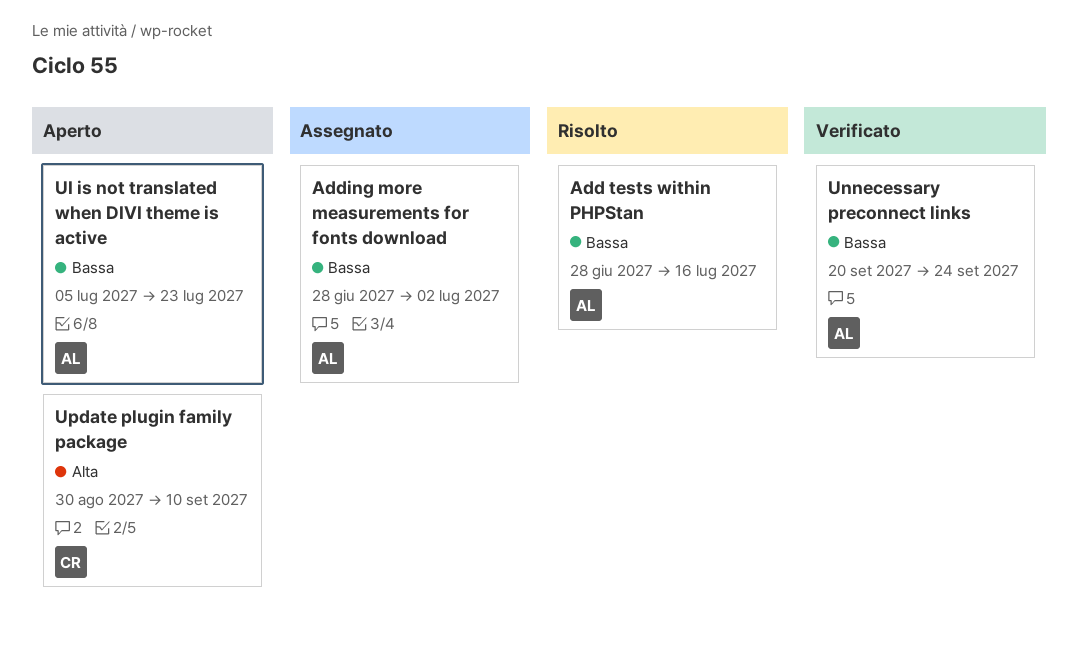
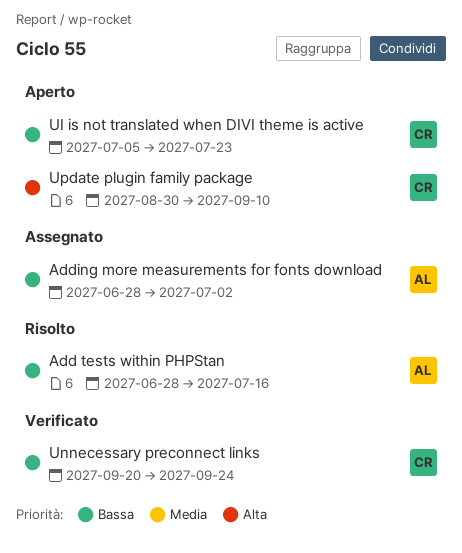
UI is not translated when DIVI theme is active, owner: AL -> CR
Unnecessary preconnect links, owner: AL -> CR

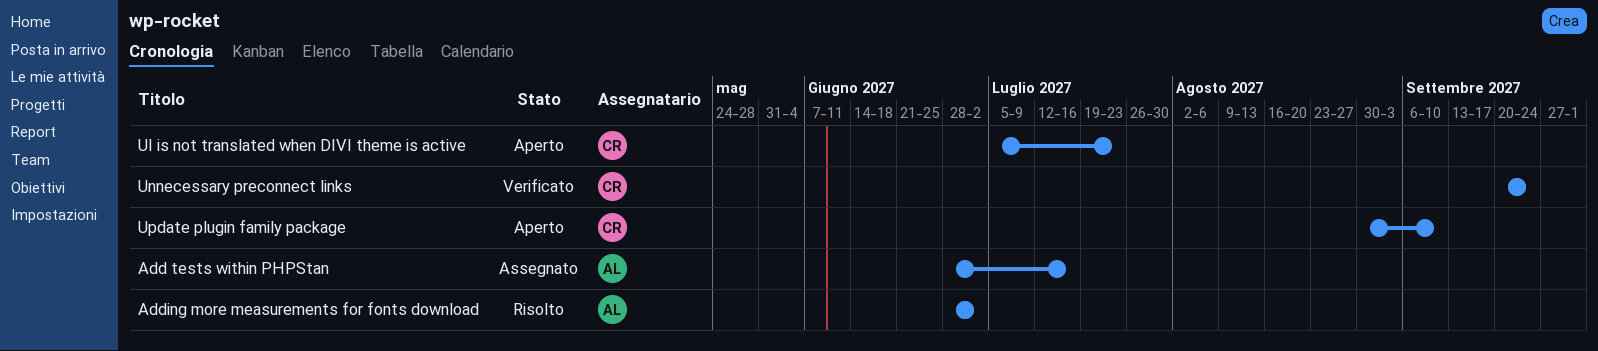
Add tests within PHPStan, status: Risolto -> Assegnato
Adding more measurements for fonts download, status: Assegnato -> Risolto

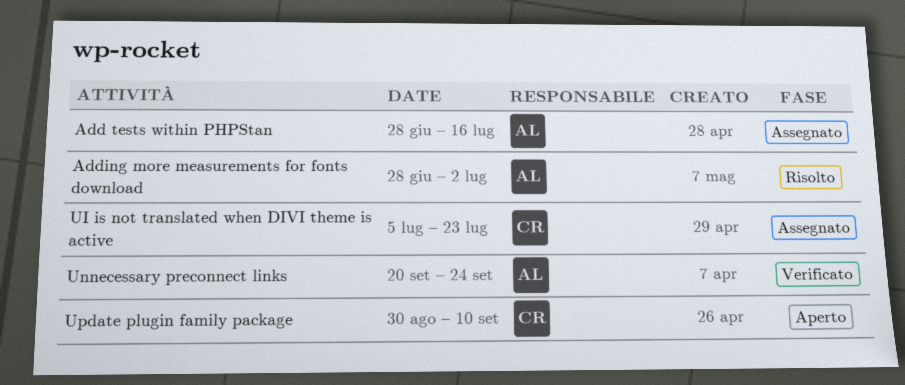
UI is not translated when DIVI theme is active, status: Aperto -> Assegnato
Unnecessary preconnect links, owner: CR -> AL

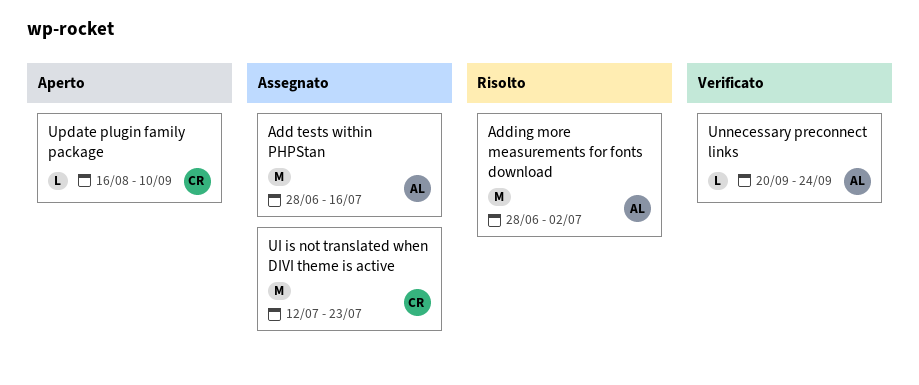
UI is not translated when DIVI theme is active, start: Jul 5 -> Jul 12
Update plugin family package, start: Aug 30 -> Aug 16

